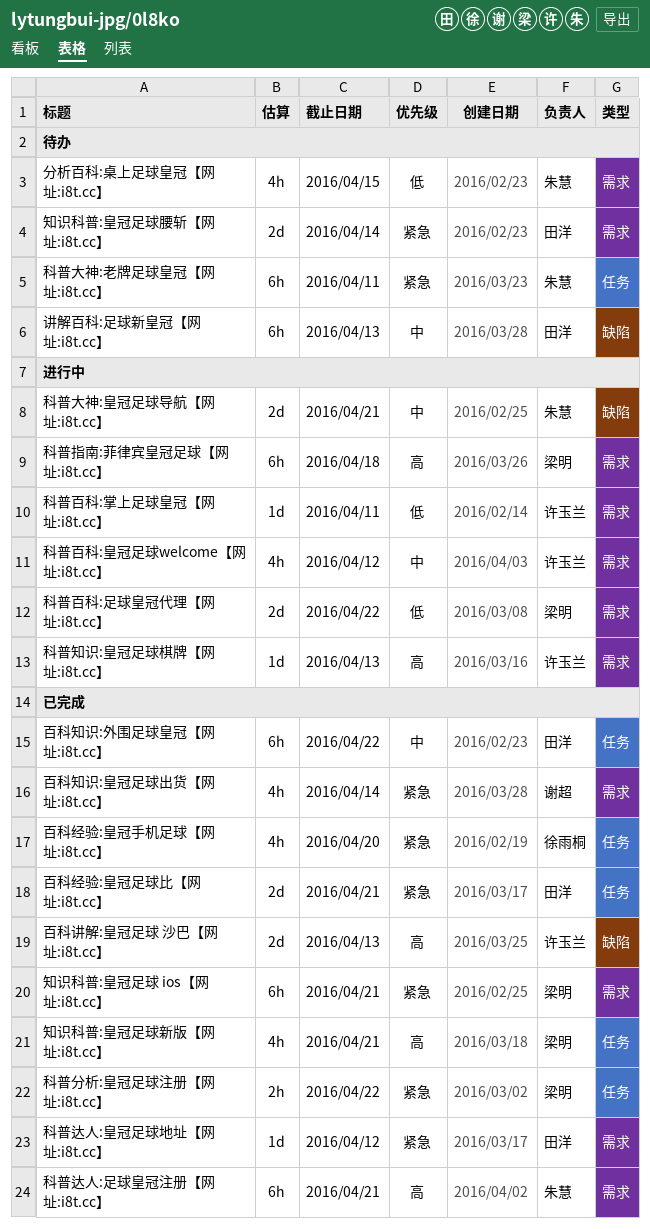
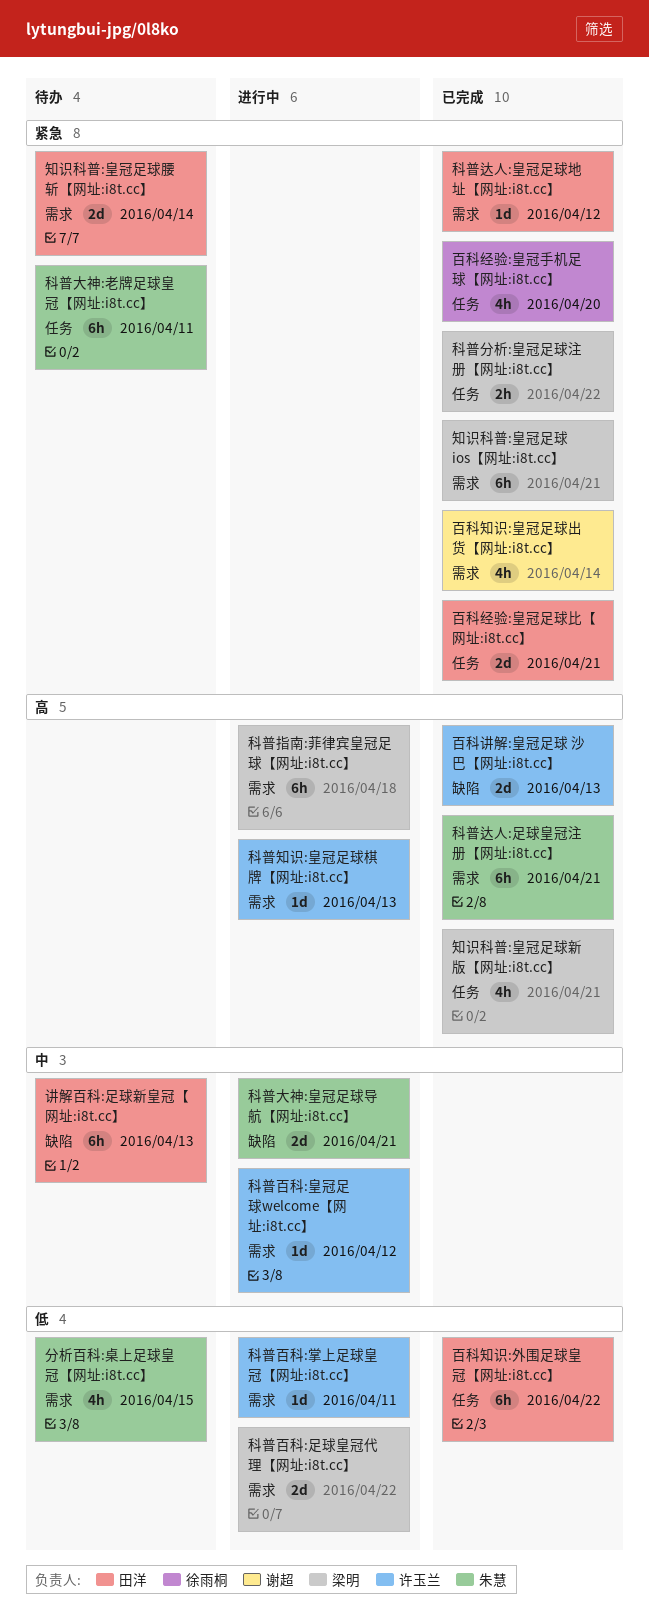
百科知识:外围足球皇冠【网址:i8t.cc】, priority: 中 -> 低
科普百科:皇冠足球welcome【网址:i8t.cc】, estimate: 4h -> 1d

